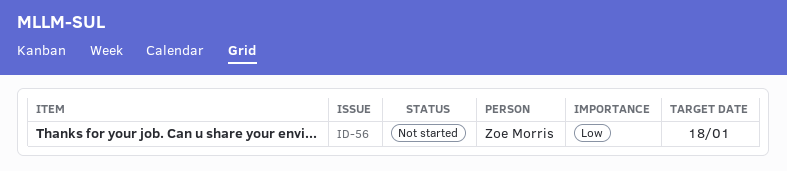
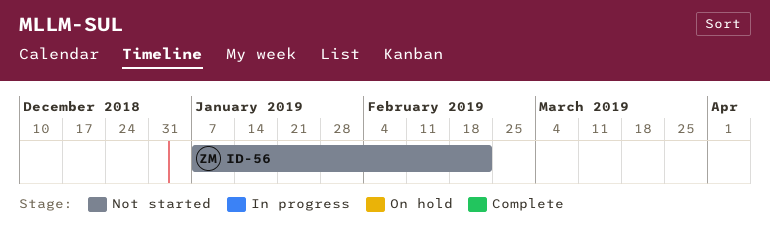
ID-56, due: Jan 18 -> Feb 22

